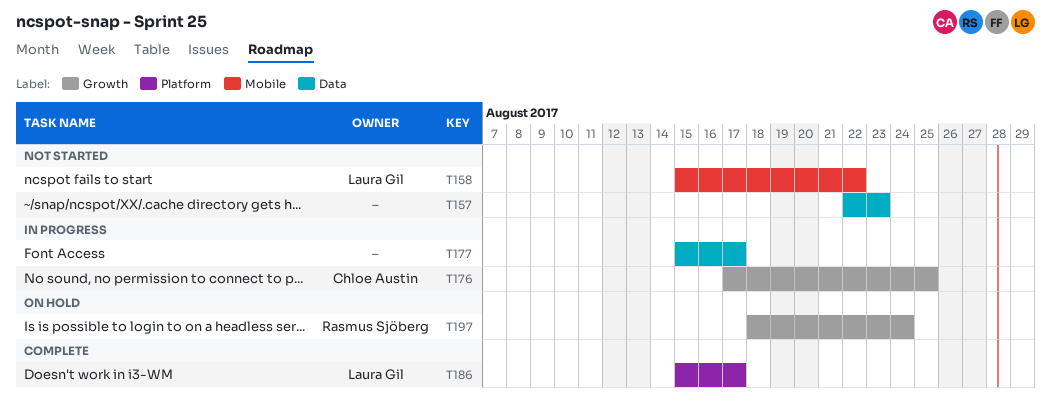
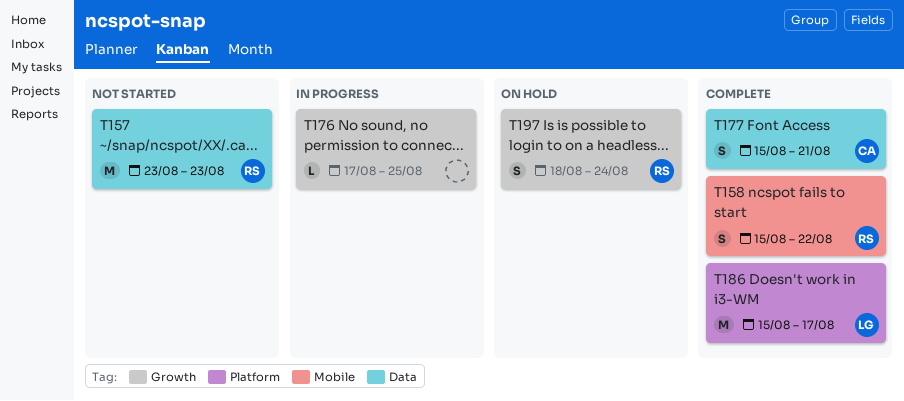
T157, owner: none -> Rasmus Sjöberg
T157, start: Aug 22 -> Aug 23
T158, status: Not started -> Complete
T158, owner: Laura Gil -> Rasmus Sjöberg
T176, owner: Chloe Austin -> none
T177, status: In progress -> Complete
T177, owner: none -> Chloe Austin
T177, due: Aug 17 -> Aug 21

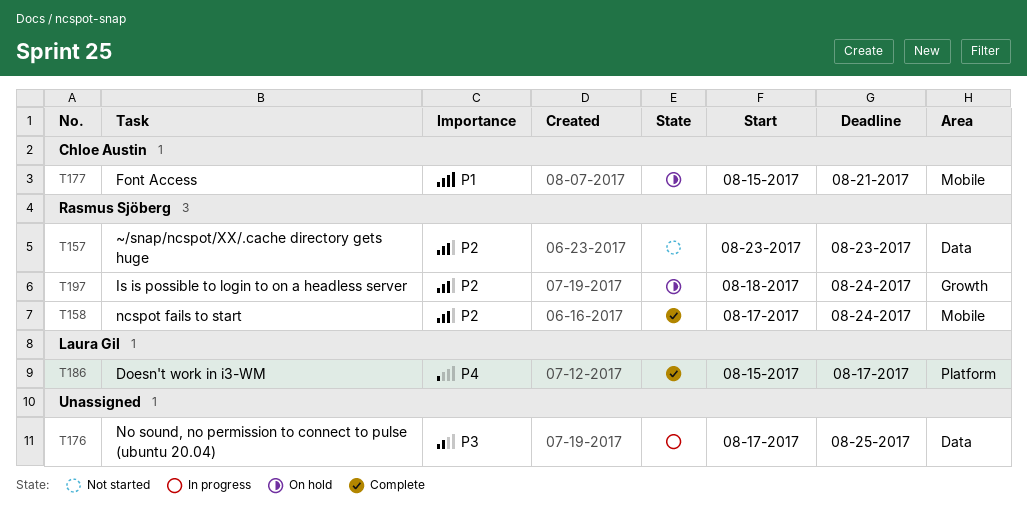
T158, start: Aug 15 -> Aug 17
T158, due: Aug 22 -> Aug 24
T176, label: Growth -> Data
T177, status: Complete -> On hold
T177, label: Data -> Mobile

